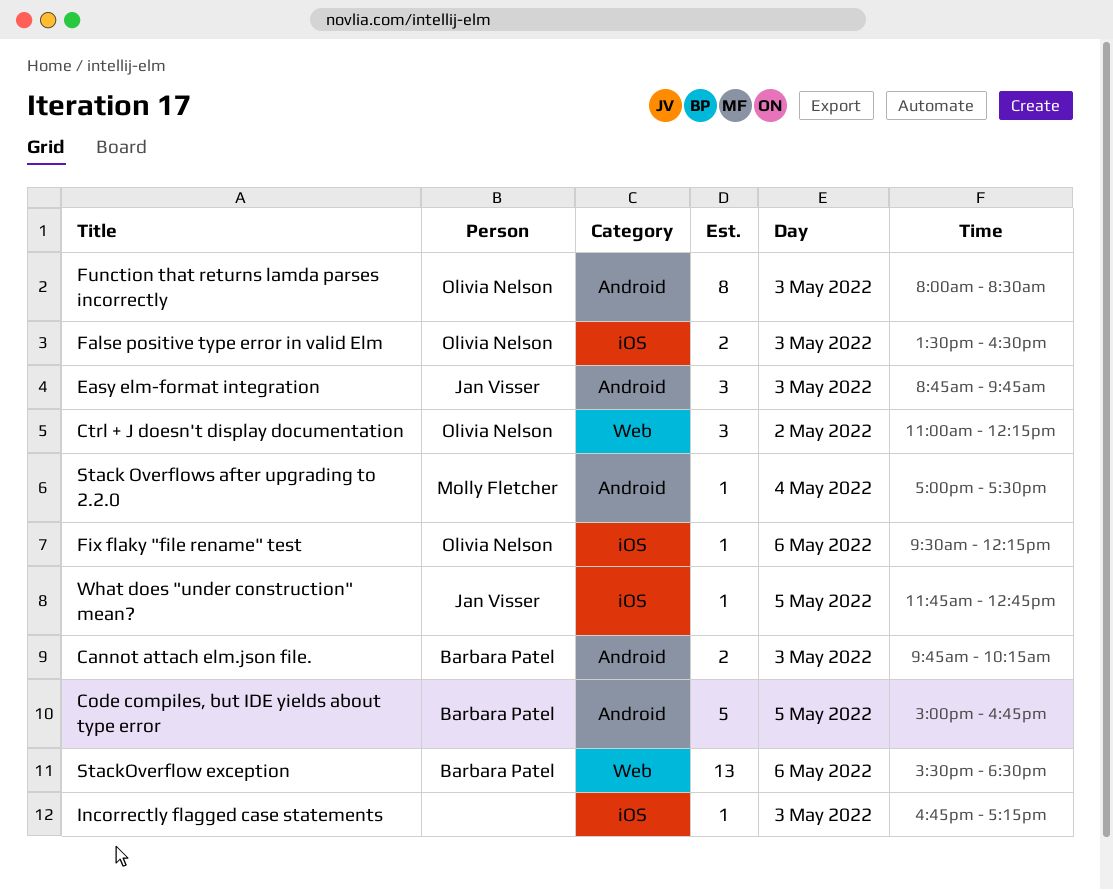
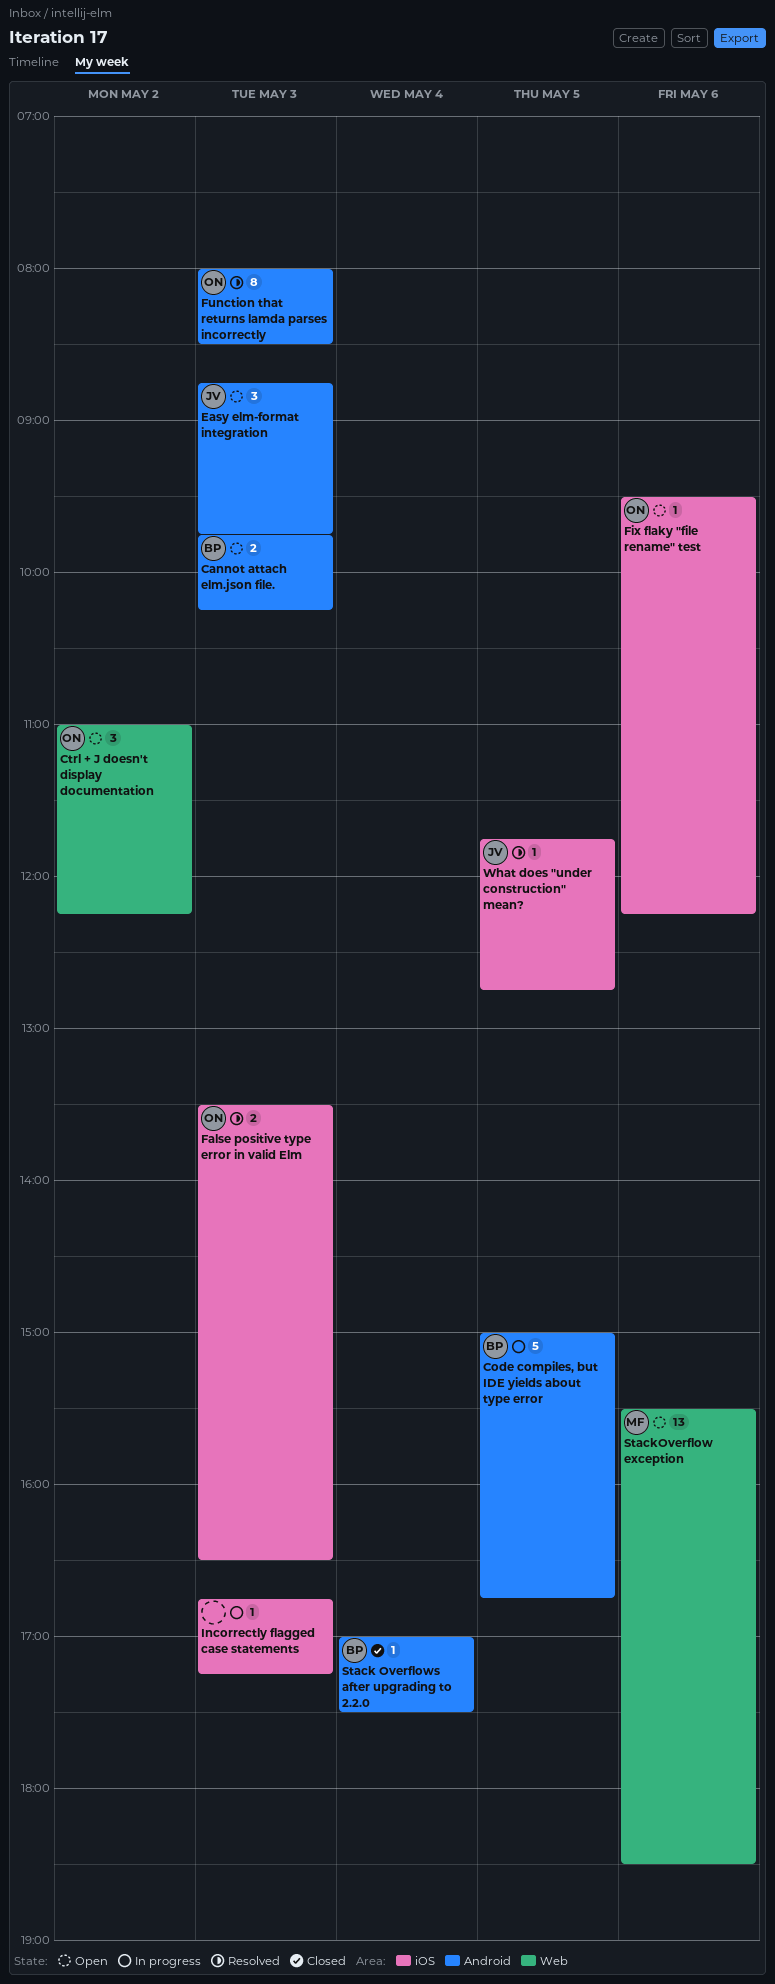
Stack Overflows after upgrading to 2.2.0, owner: Molly Fletcher -> Barbara Patel
StackOverflow exception, owner: Barbara Patel -> Molly Fletcher

